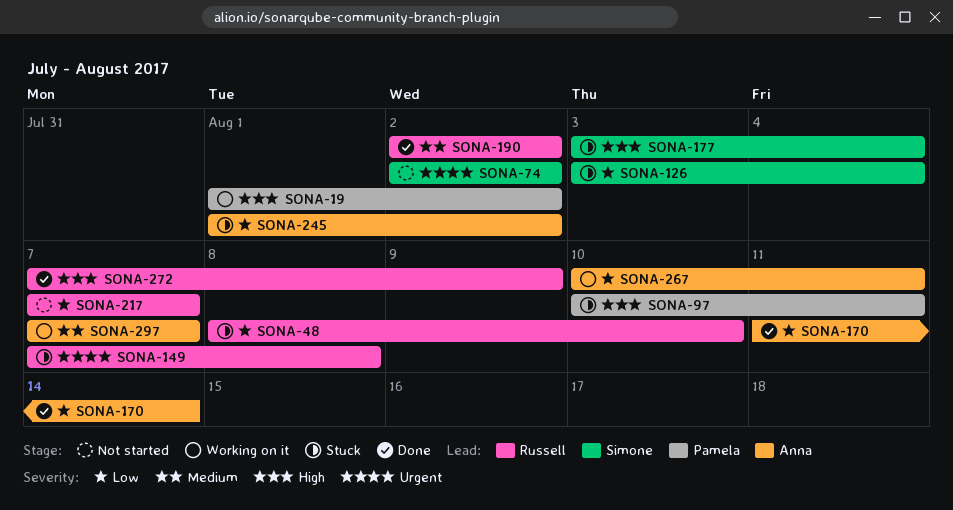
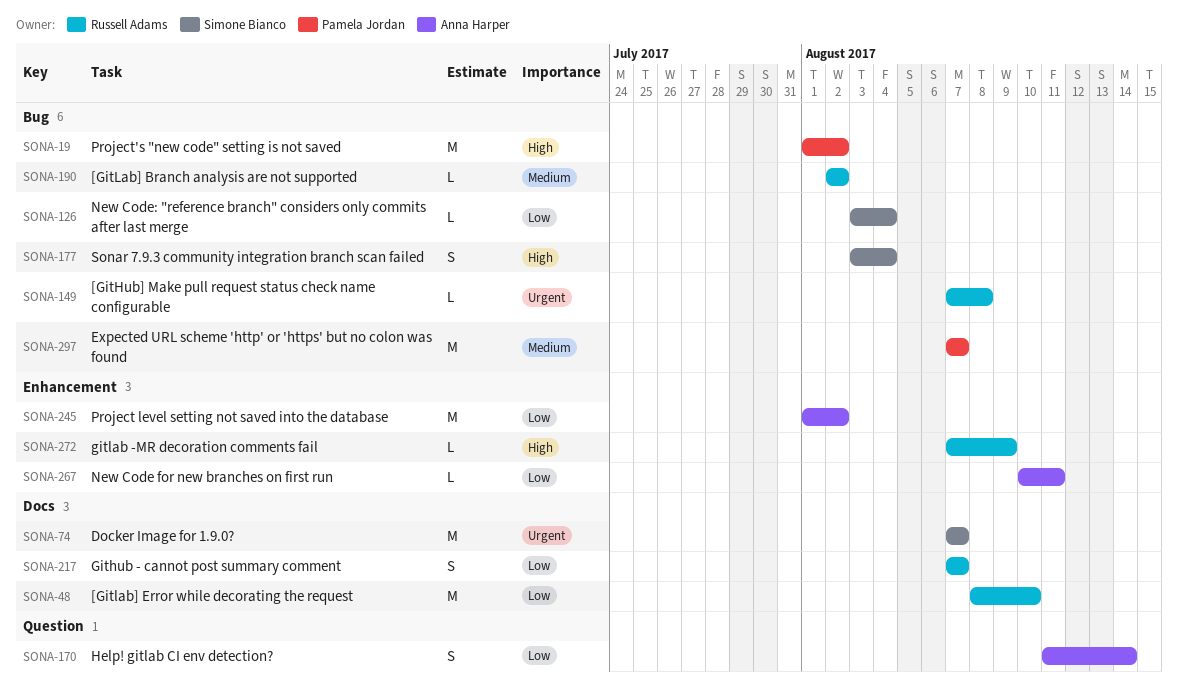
SONA-74, start: Aug 2 -> Aug 7
SONA-74, due: Aug 2 -> Aug 7
SONA-97: present -> none
SONA-297, owner: Anna Harper -> Pamela Jordan

